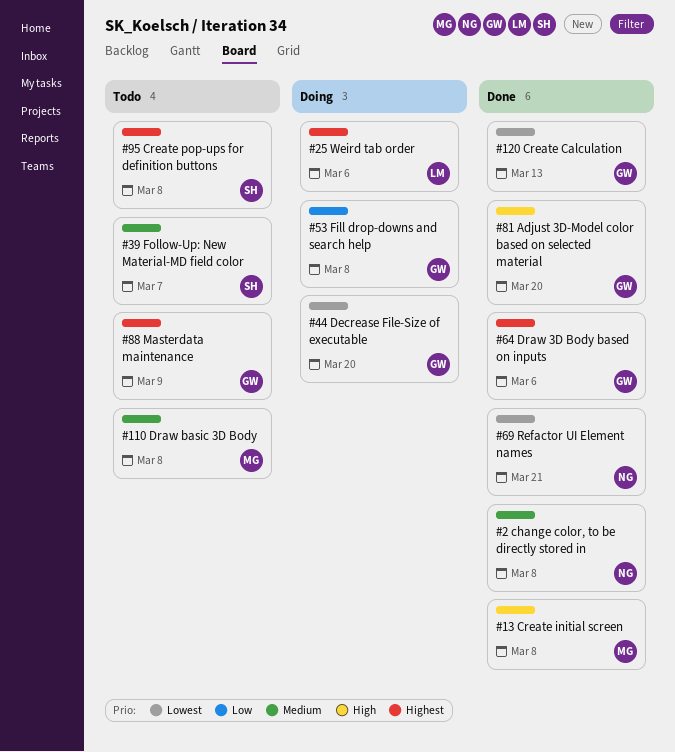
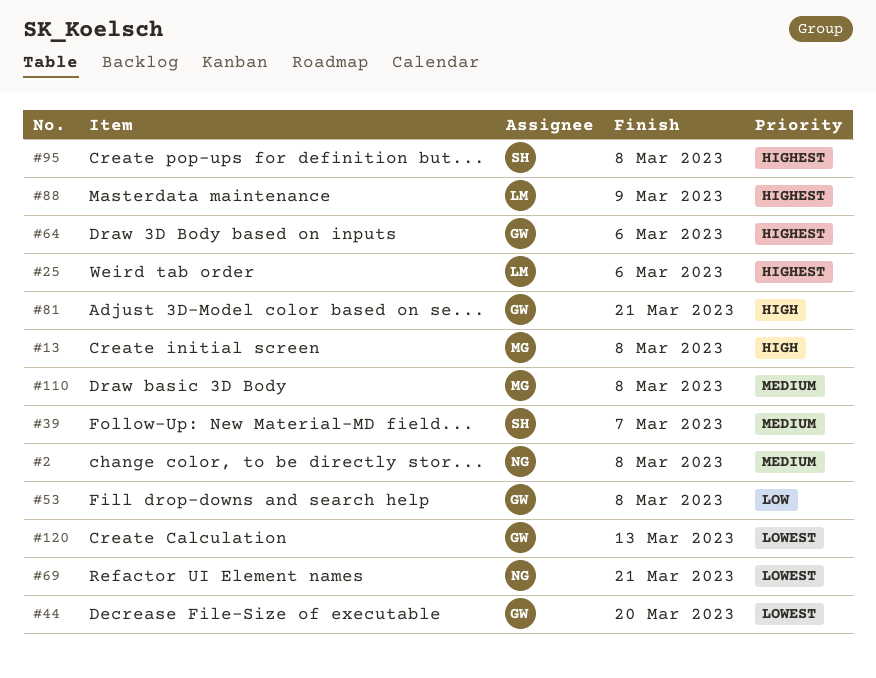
#81, due: Mar 20 -> Mar 21
#88, owner: GW -> LM

